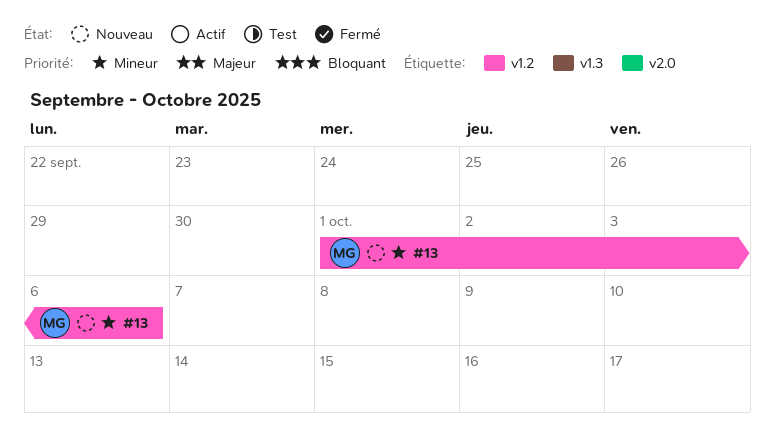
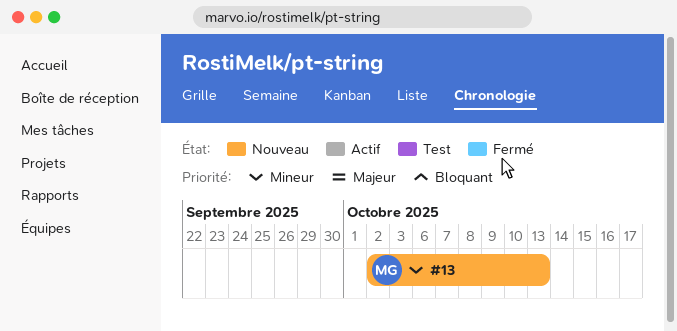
#13, start: Oct 1 -> Oct 2
#13, due: Oct 6 -> Oct 13

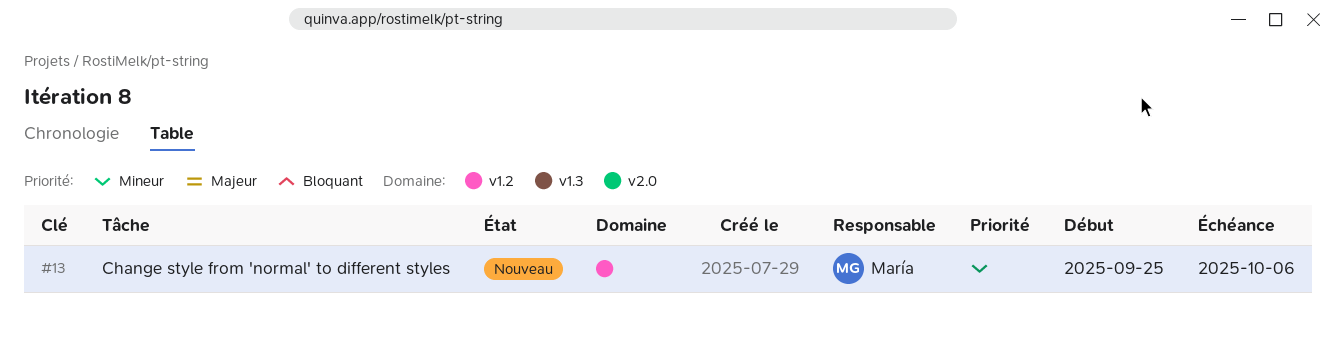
#13, start: Oct 2 -> Sep 25
#13, due: Oct 13 -> Oct 6

